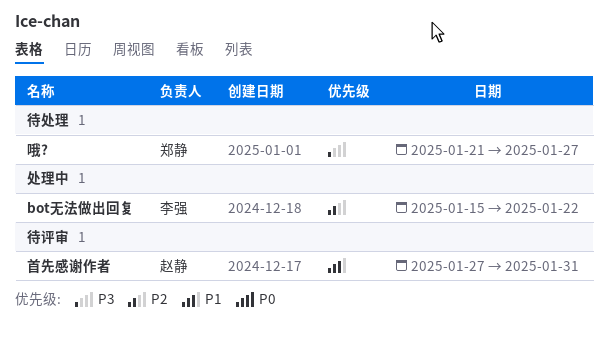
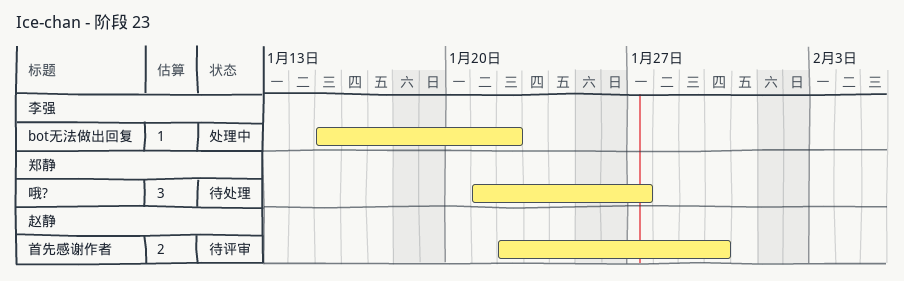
首先感谢作者, start: Jan 27 -> Jan 22
首先感谢作者, due: Jan 31 -> Jan 30

